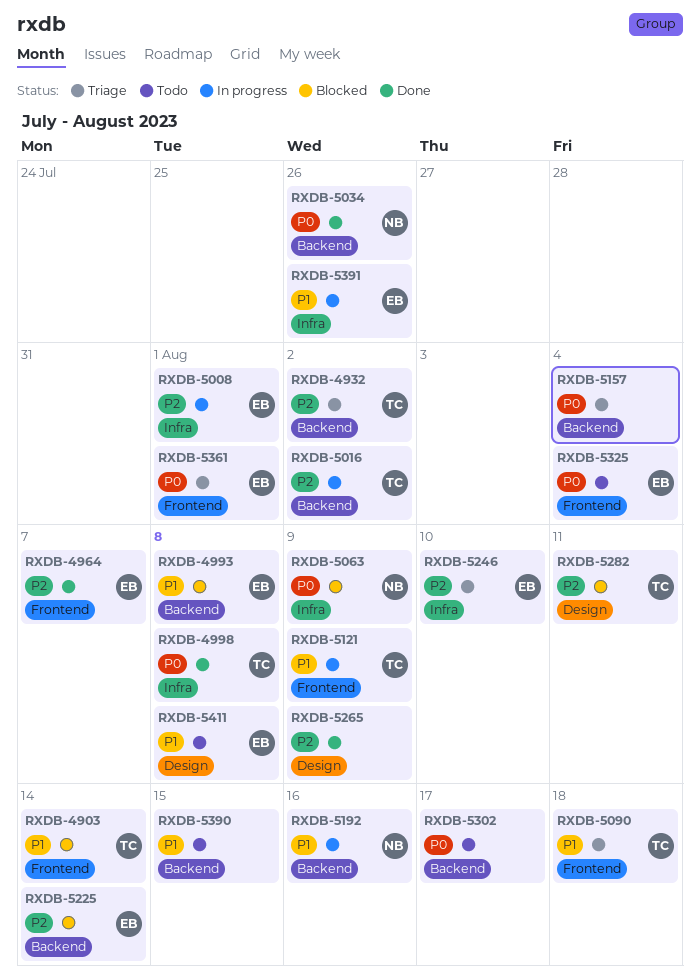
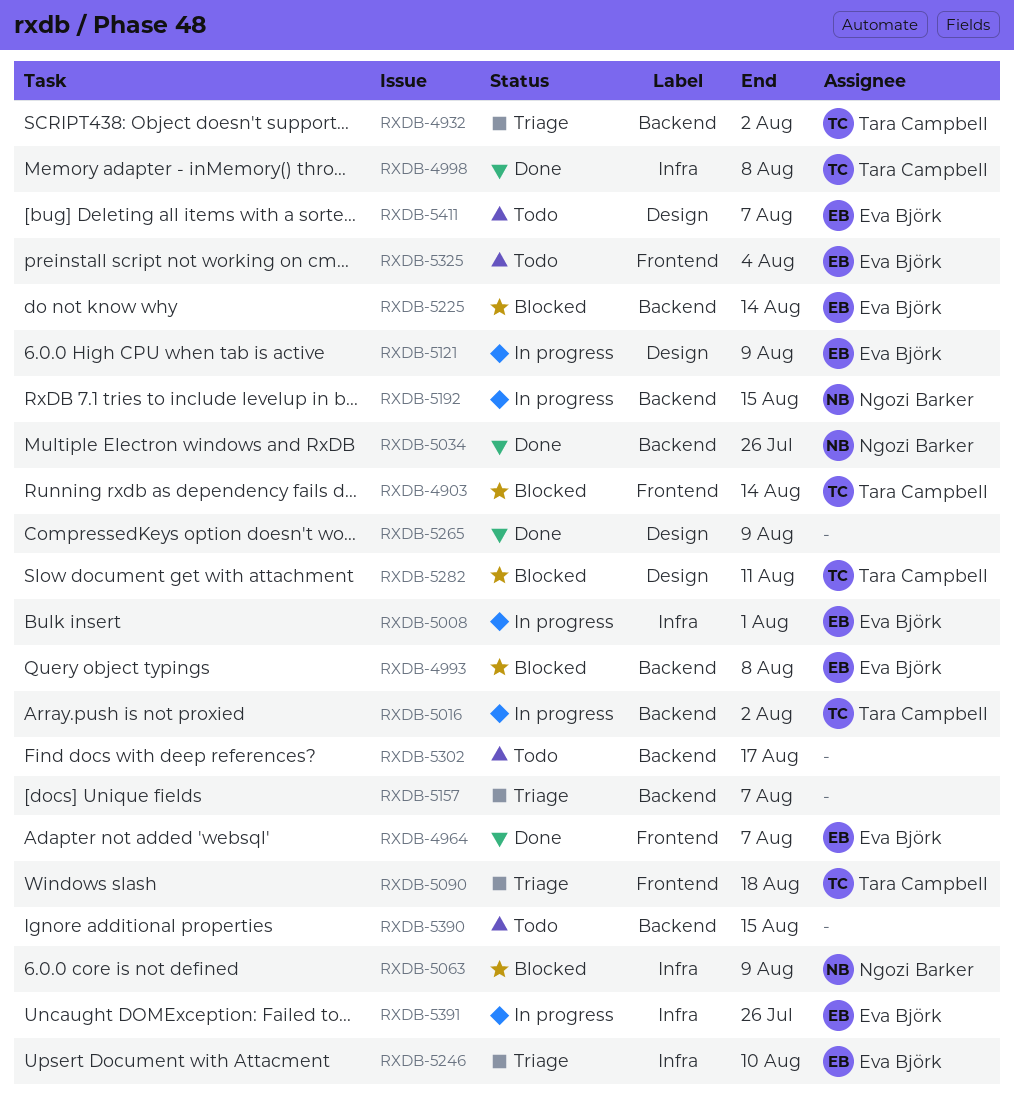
RXDB-5121, owner: Tara Campbell -> Eva Björk
RXDB-5121, label: Frontend -> Design
RXDB-5157, due: Aug 4 -> Aug 7
RXDB-5192, due: Aug 16 -> Aug 15
RXDB-5361: present -> none
RXDB-5411, due: Aug 8 -> Aug 7

